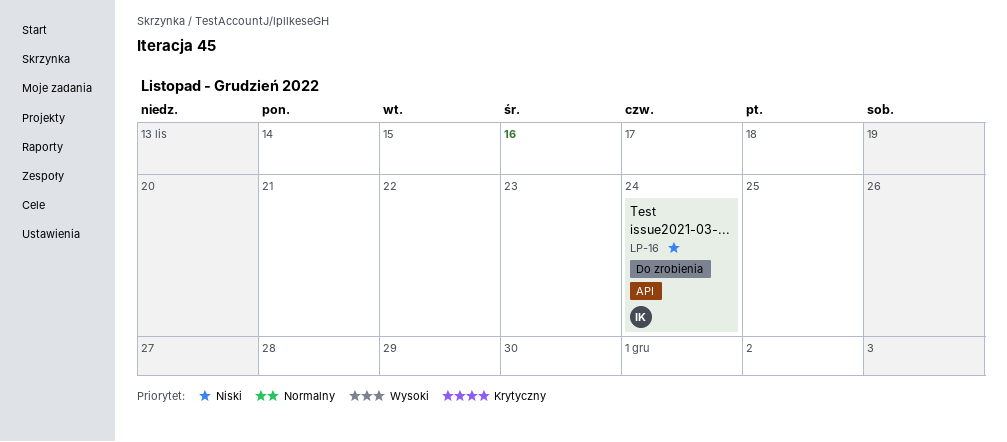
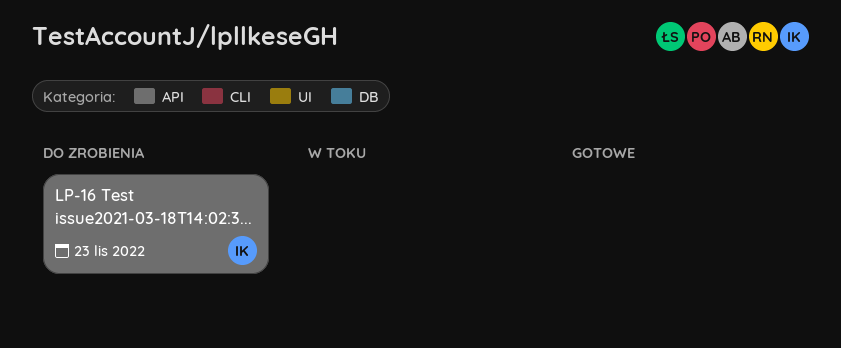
LP-16, due: Nov 24 -> Nov 23

